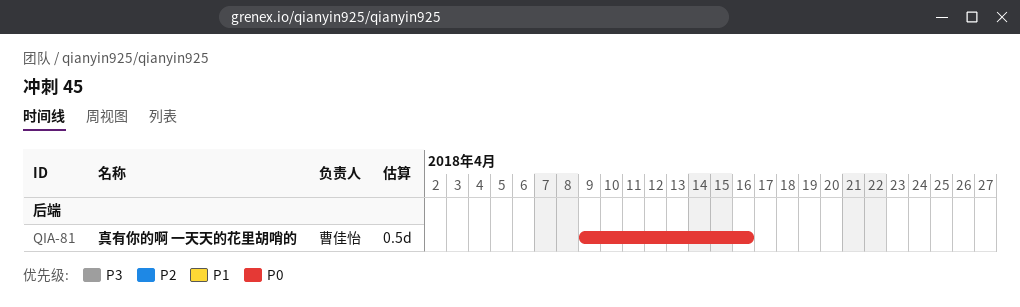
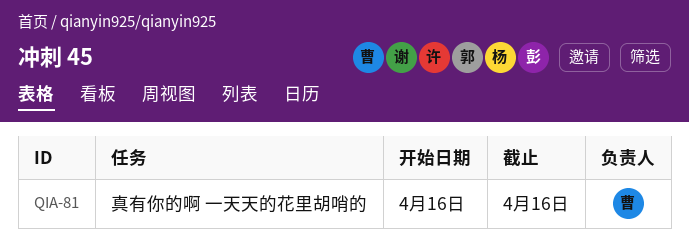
QIA-81, start: Apr 9 -> Apr 16

